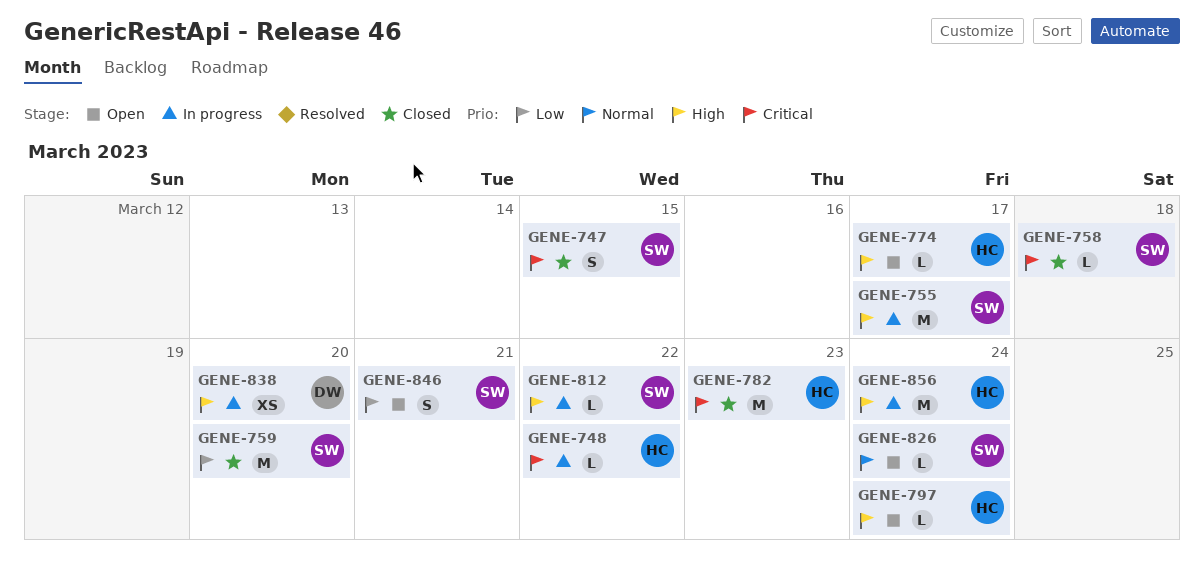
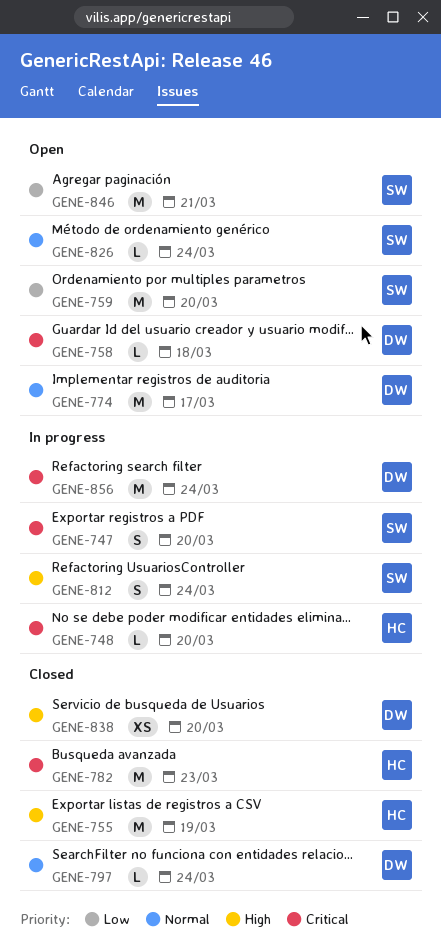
GENE-747, status: Closed -> In progress
GENE-747, due: Mar 15 -> Mar 20
GENE-748, due: Mar 22 -> Mar 20
GENE-755, status: In progress -> Closed
GENE-755, owner: SW -> HC
GENE-755, due: Mar 17 -> Mar 19
GENE-758, status: Closed -> Open
GENE-758, owner: SW -> DW
GENE-759, status: Closed -> Open
GENE-774, owner: HC -> DW
GENE-774, priority: High -> Normal
GENE-774, estimate: L -> M
GENE-797, status: Open -> Closed
GENE-797, owner: HC -> DW
GENE-797, priority: High -> Normal
GENE-812, estimate: L -> S
GENE-812, due: Mar 22 -> Mar 24
GENE-838, status: In progress -> Closed
GENE-846, estimate: S -> M
GENE-856, owner: HC -> DW
GENE-856, priority: High -> Critical

